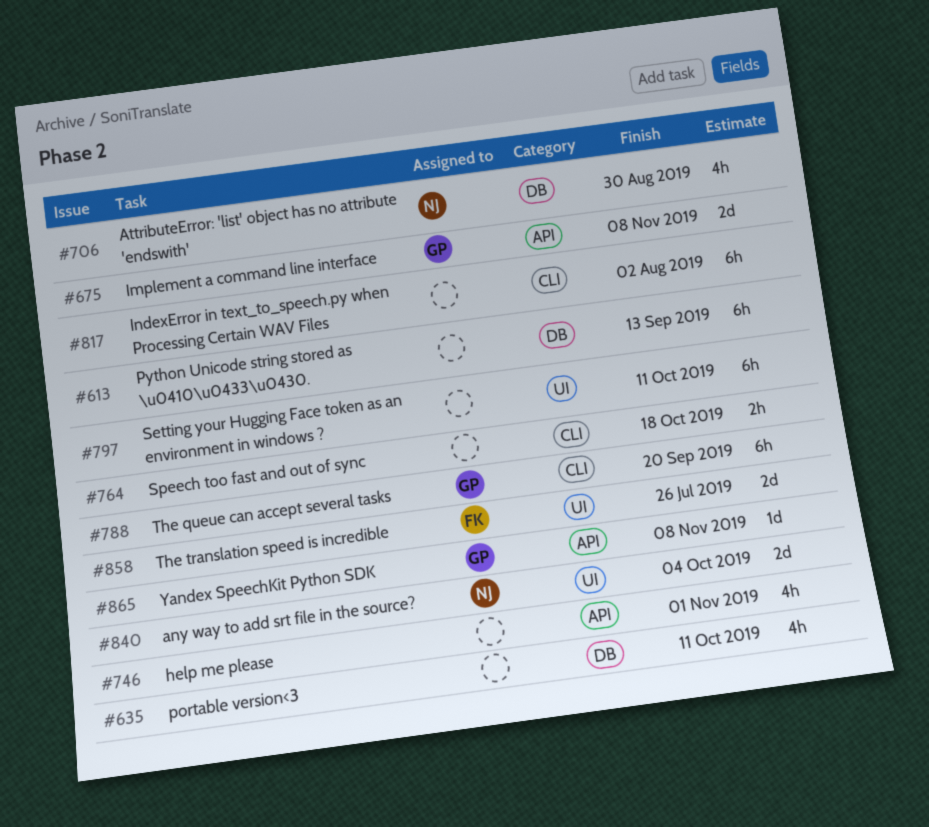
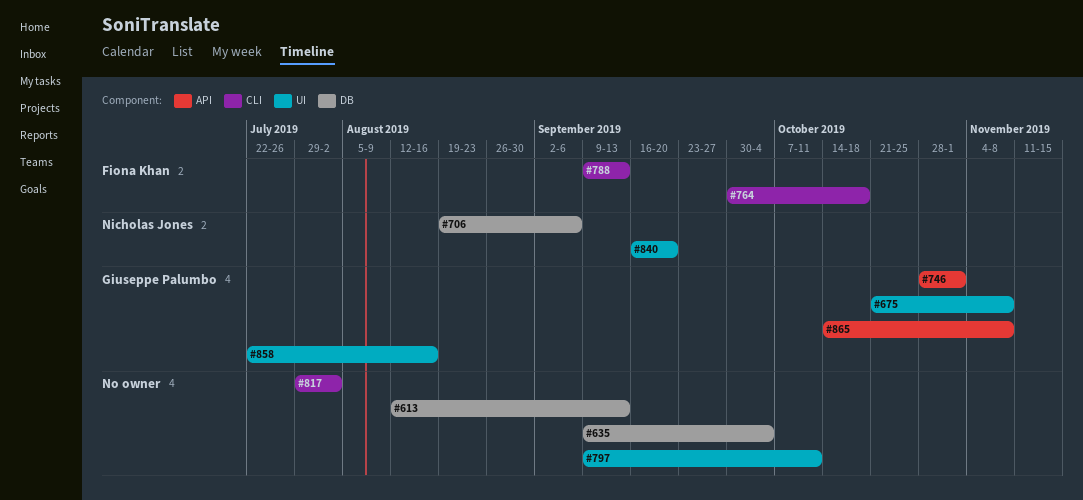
#635, due: Oct 11 -> Oct 4
#675, label: API -> UI
#706, due: Aug 30 -> Sep 6
#746, owner: none -> Giuseppe Palumbo
#764, owner: none -> Fiona Khan
#788, owner: Giuseppe Palumbo -> Fiona Khan
#788, due: Sep 20 -> Sep 13
#840, due: Oct 4 -> Sep 20
#858, owner: Fiona Khan -> Giuseppe Palumbo
#858, due: Jul 26 -> Aug 16

